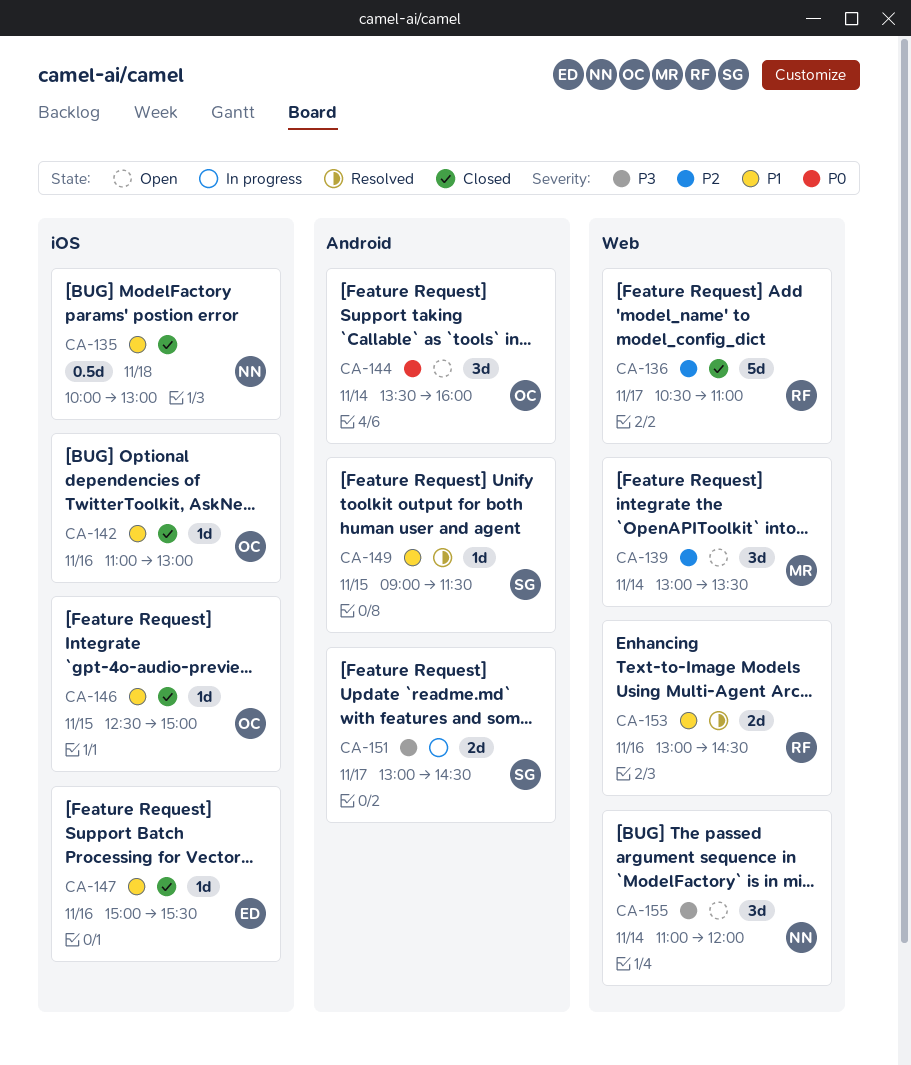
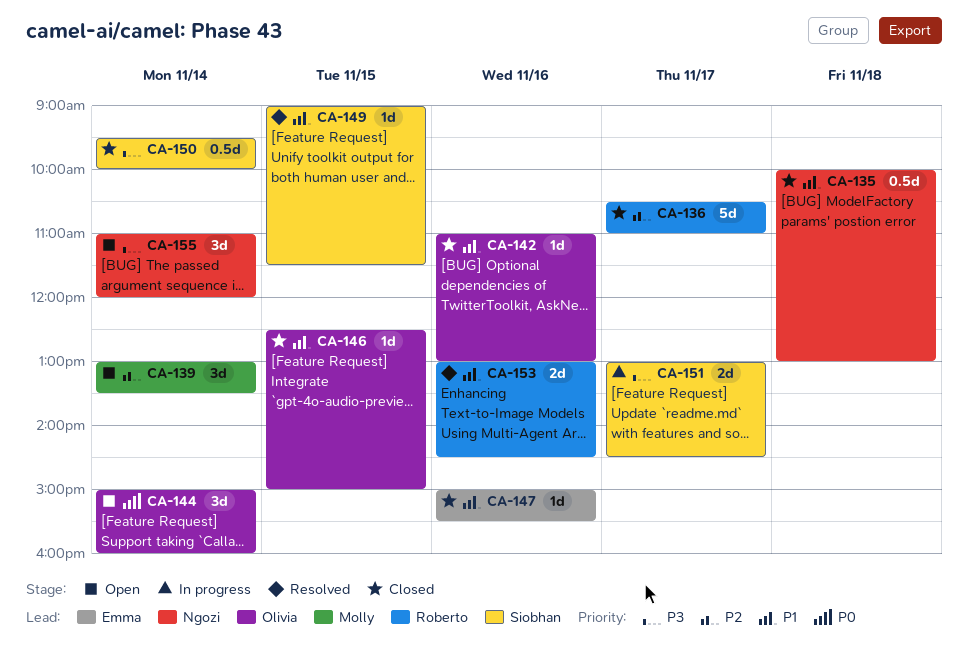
CA-144, begins: 13:30 -> 15:00
CA-150: none -> present

